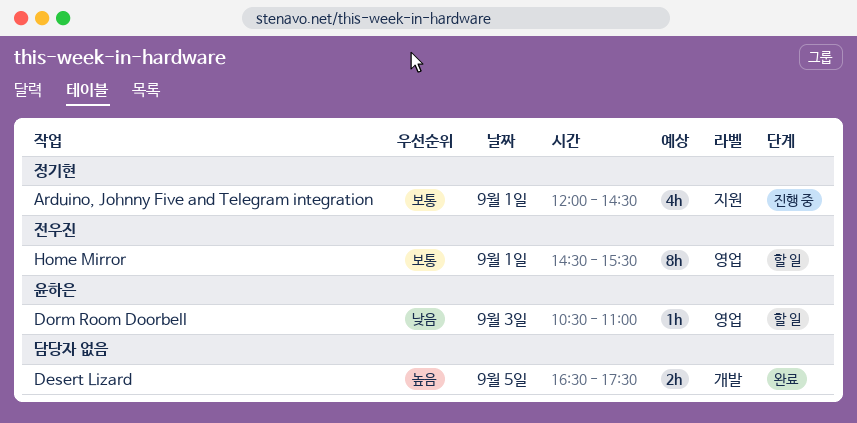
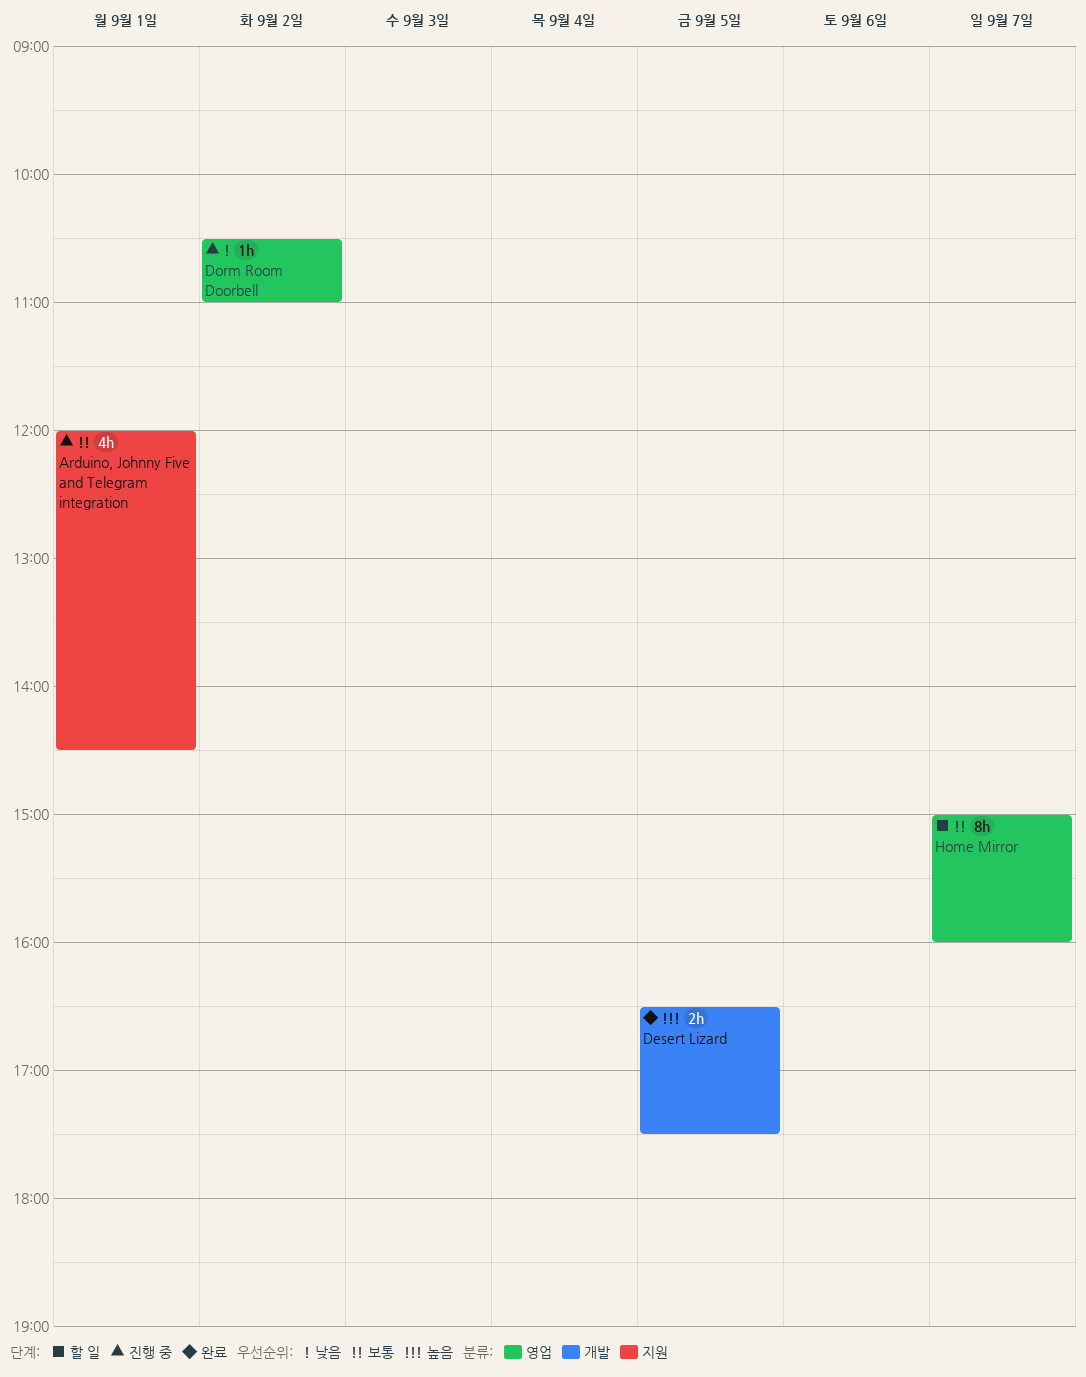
Dorm Room Doorbell, status: 할 일 -> 진행 중
Dorm Room Doorbell, day: Sep 3 -> Sep 2
Home Mirror, day: Sep 1 -> Sep 7
Home Mirror, begins: 14:30 -> 15:00
Home Mirror, ends: 15:30 -> 16:00

